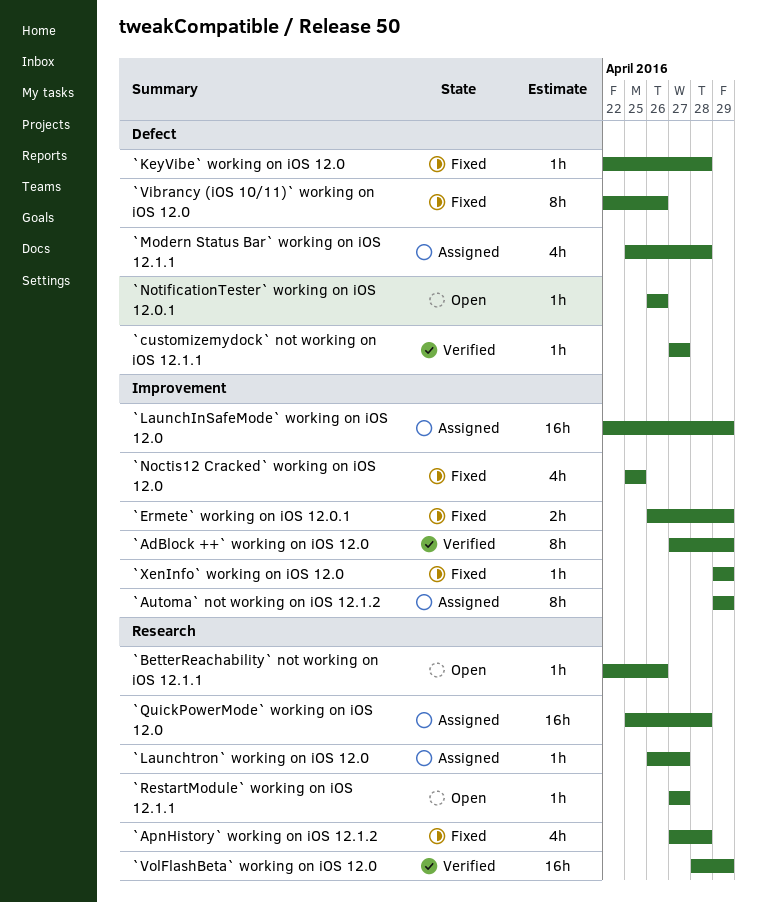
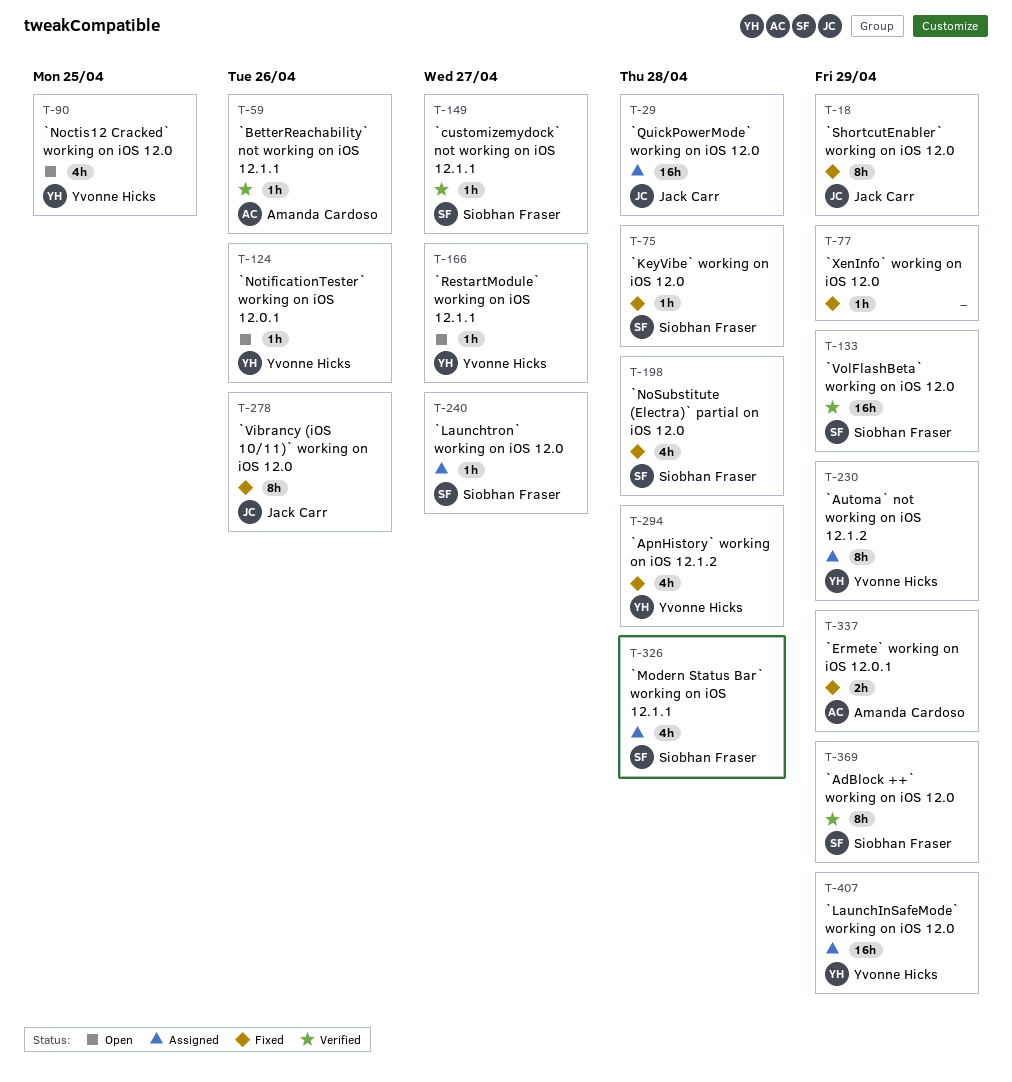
`BetterReachability` not working on iOS 12.1.1, status: Open -> Verified
`Noctis12 Cracked` working on iOS 12.0, status: Fixed -> Open
`NoSubstitute (Electra)` partial on iOS 12.0: none -> present
`ShortcutEnabler` working on iOS 12.0: none -> present

